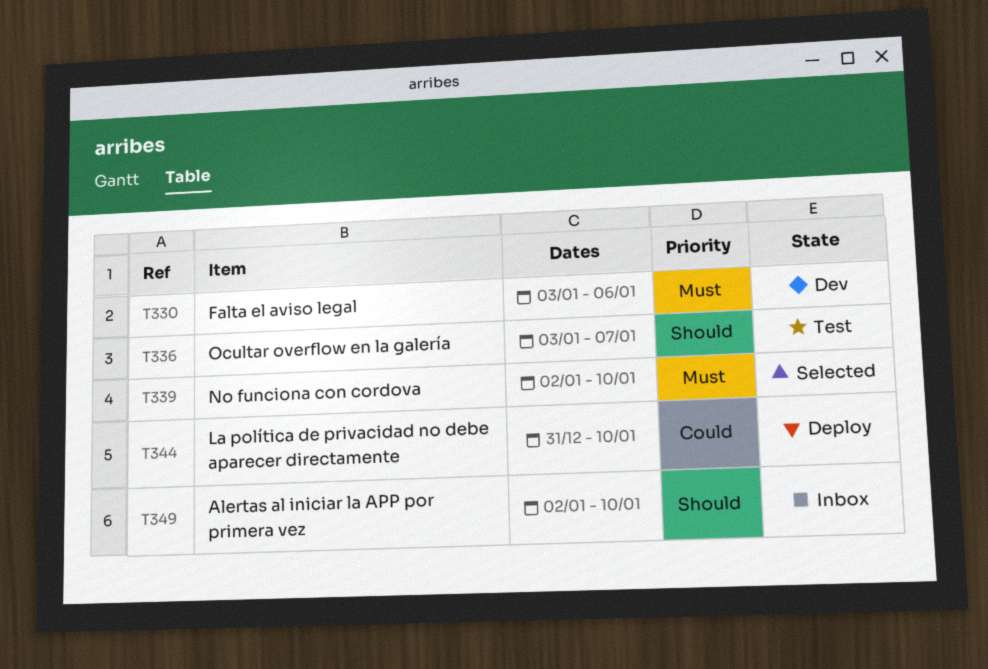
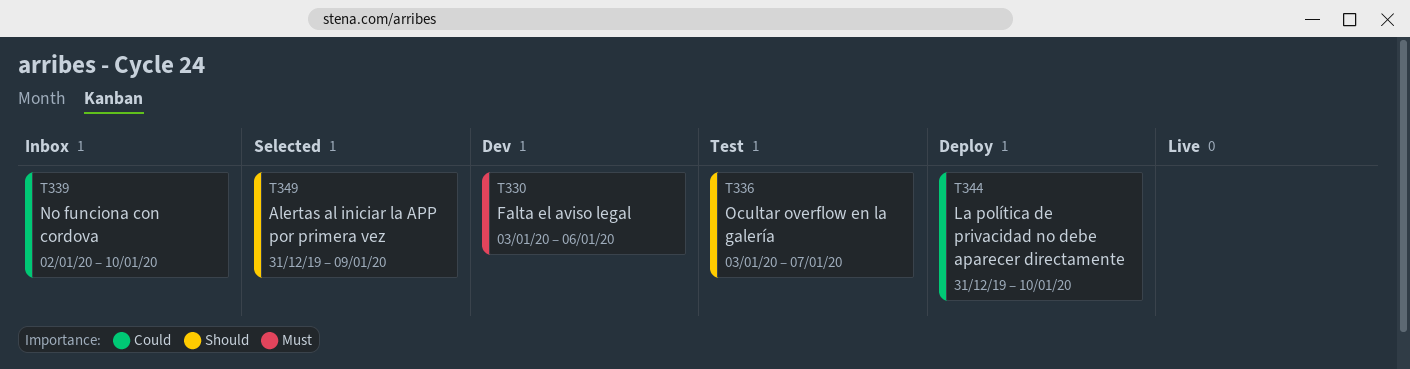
T339, status: Selected -> Inbox
T339, priority: Must -> Could
T349, status: Inbox -> Selected
T349, start: Jan 2 -> Dec 31
T349, due: Jan 10 -> Jan 9

